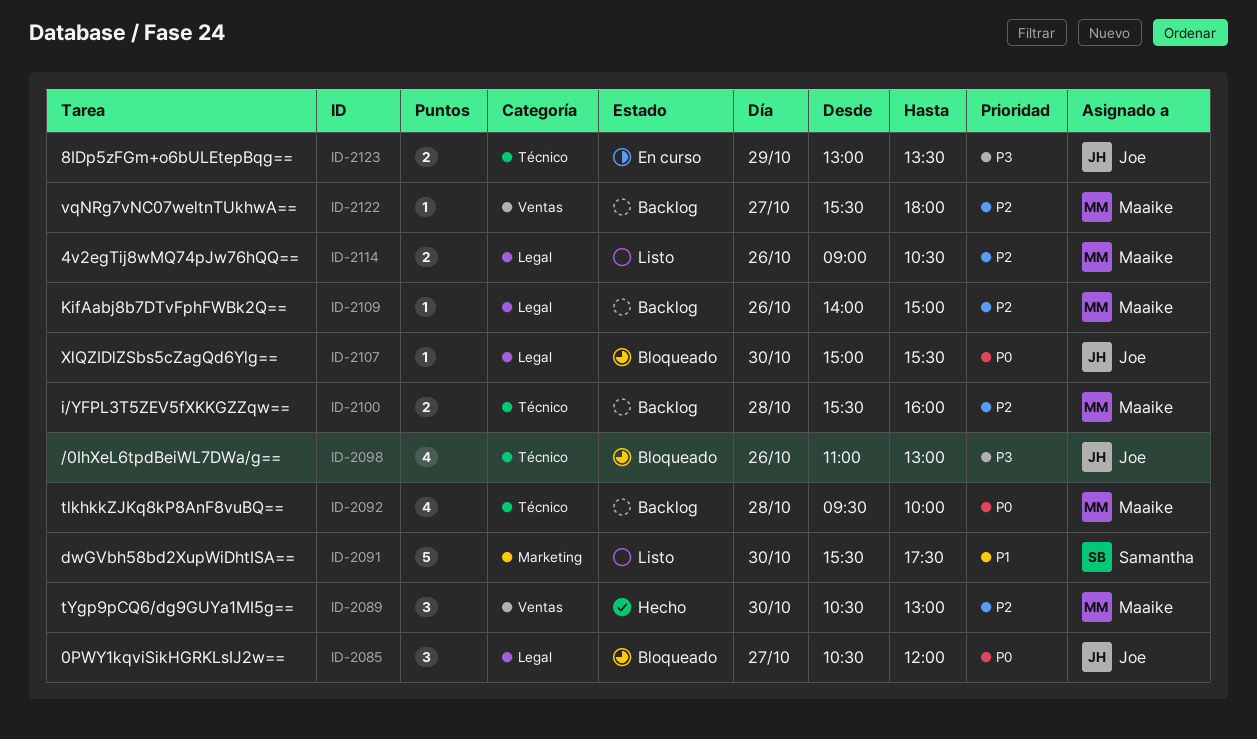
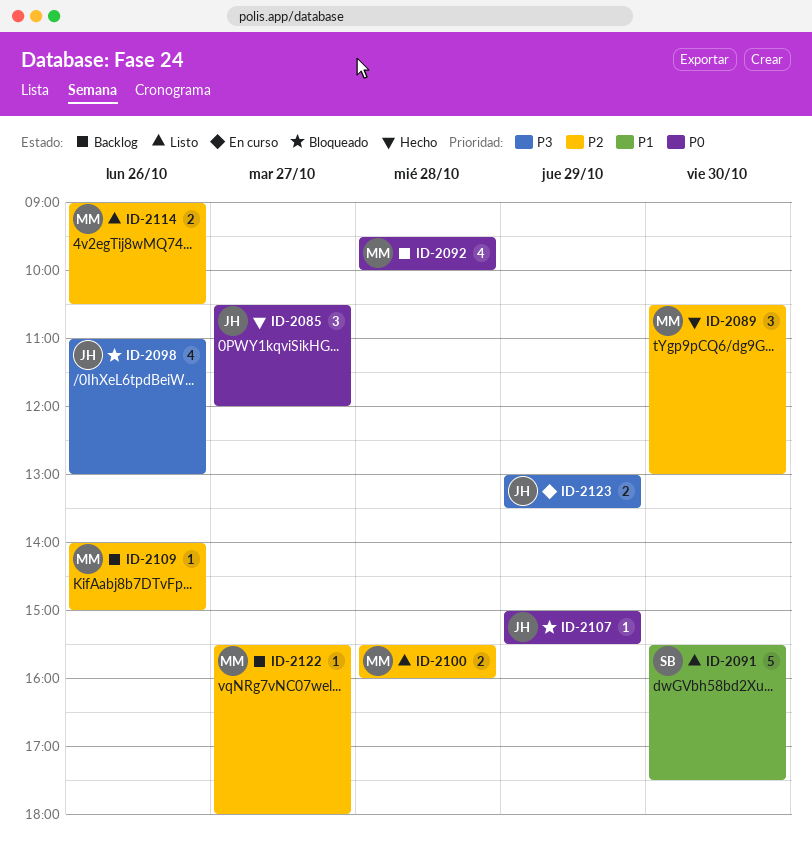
ID-2085, status: Bloqueado -> Hecho
ID-2100, status: Backlog -> Listo
ID-2107, day: Oct 30 -> Oct 29

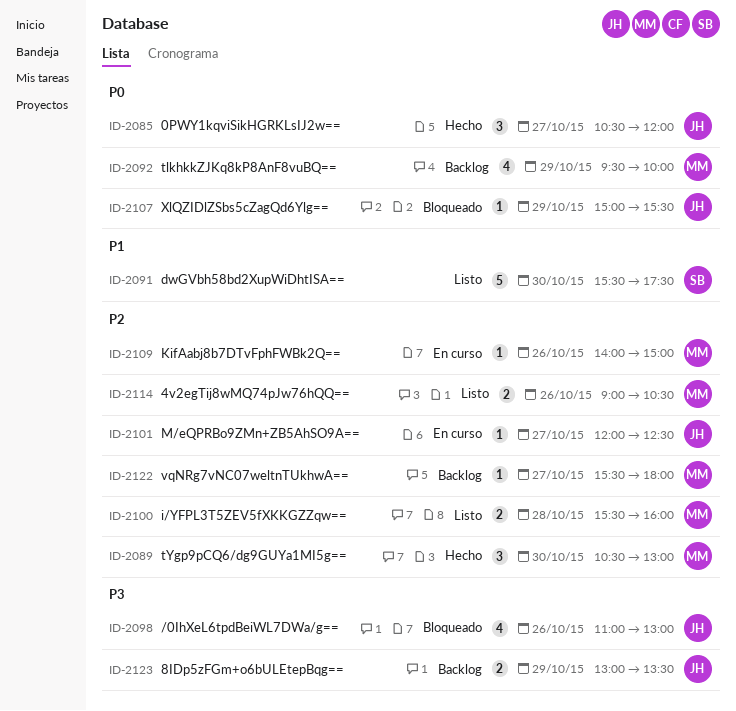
ID-2092, day: Oct 28 -> Oct 29
ID-2101: none -> present
ID-2109, status: Backlog -> En curso
ID-2123, status: En curso -> Backlog

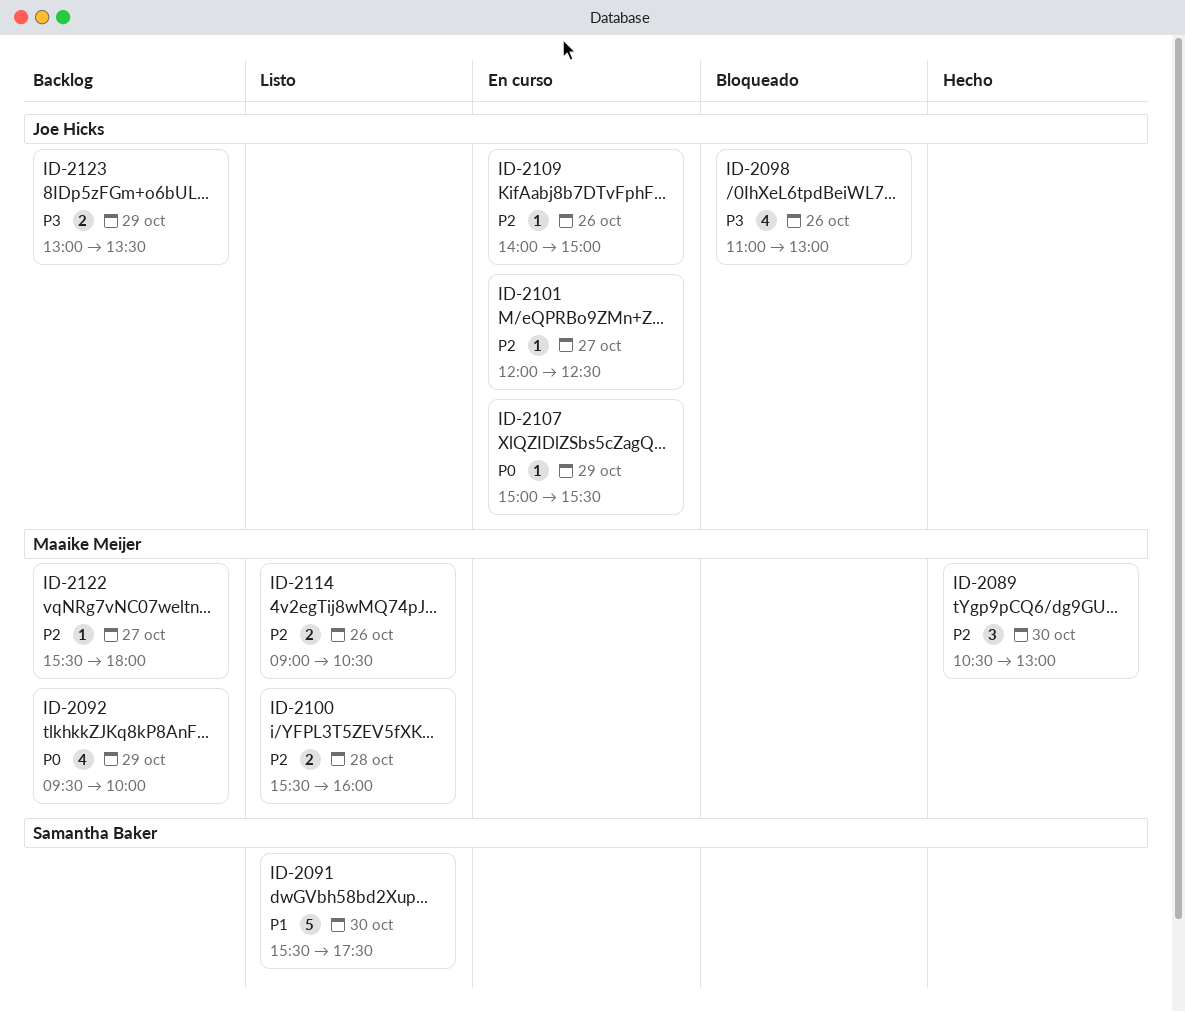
ID-2085: present -> none
ID-2107, status: Bloqueado -> En curso
ID-2109, owner: Maaike Meijer -> Joe Hicks

